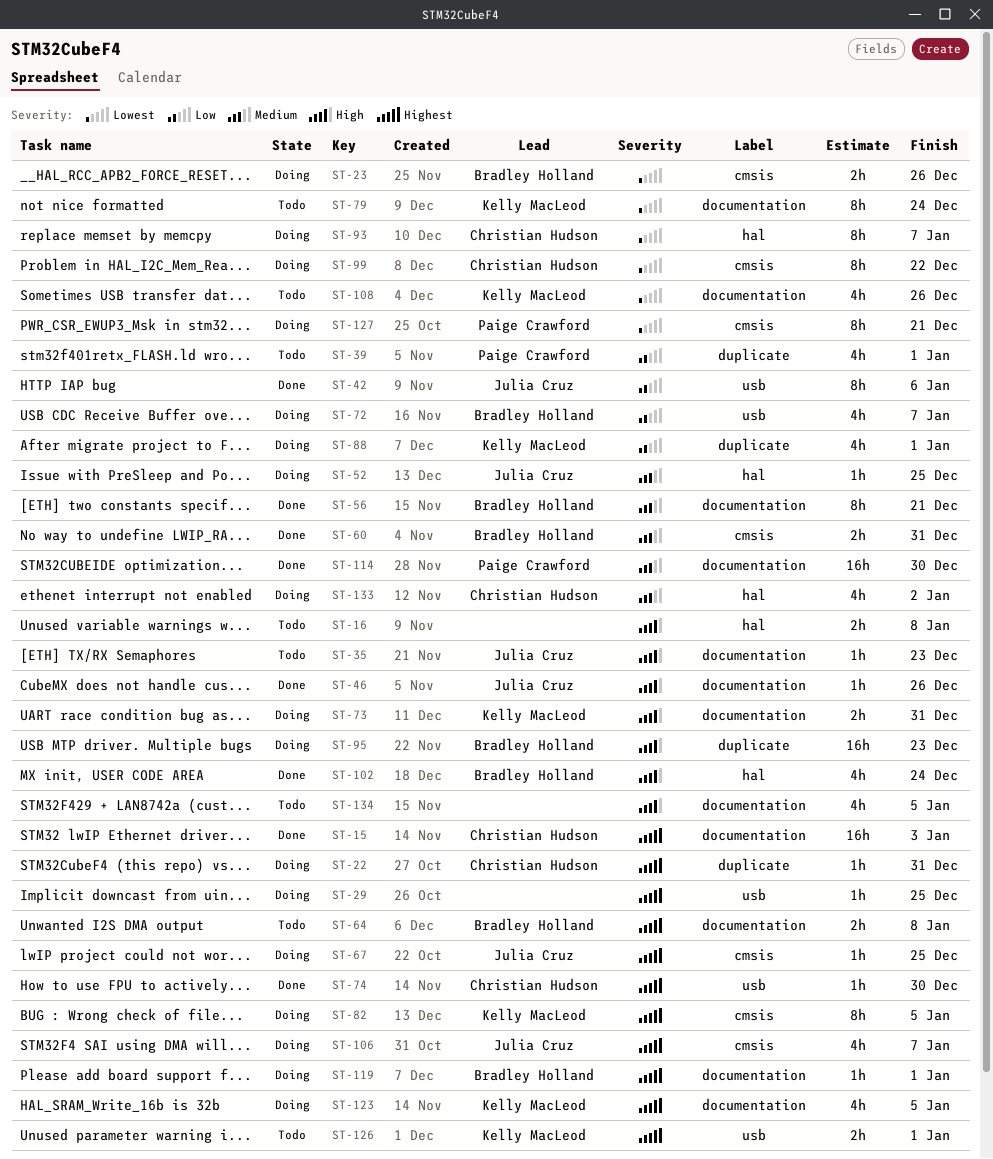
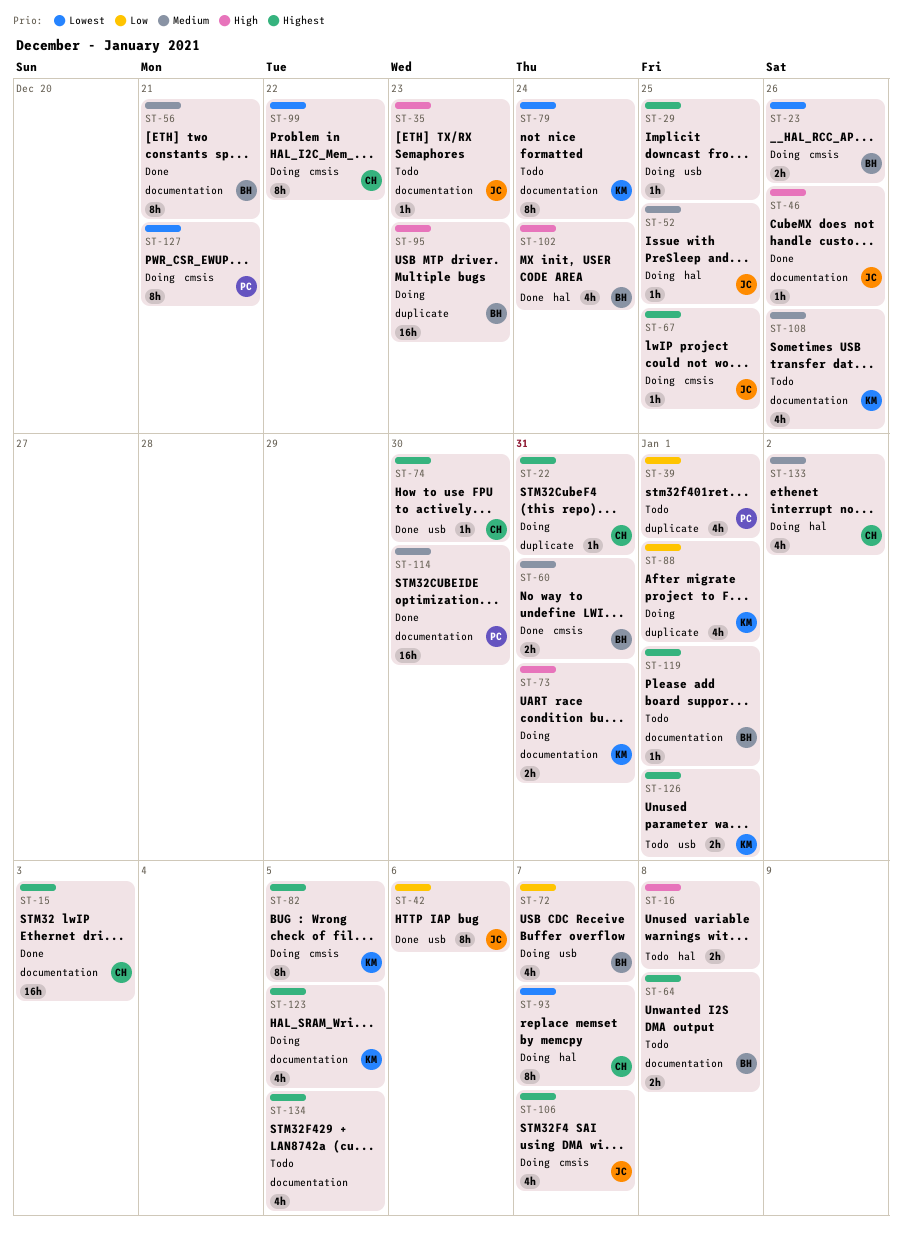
ST-108, priority: Lowest -> Medium
ST-119, status: Doing -> Todo
ST-134, priority: High -> Highest

